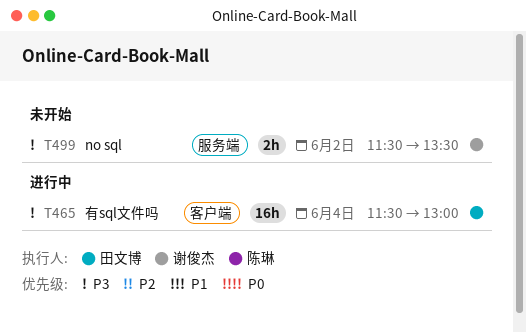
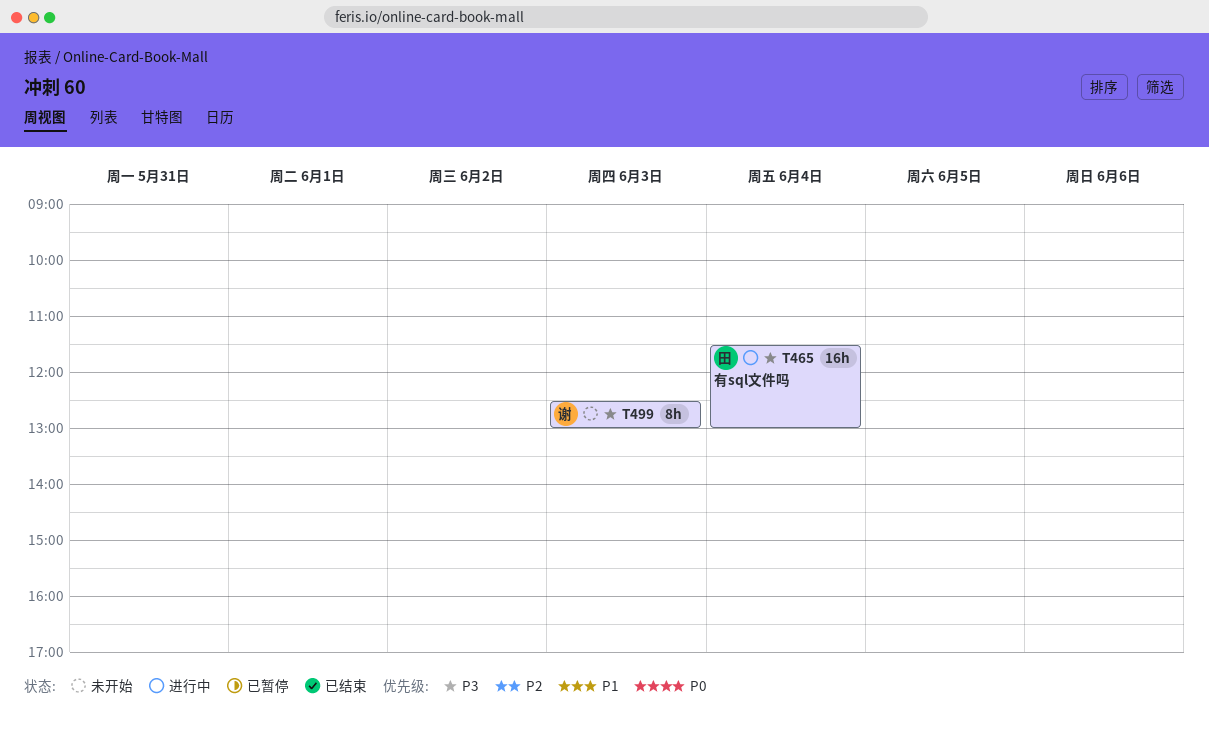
T499, estimate: 2h -> 8h
T499, day: Jun 2 -> Jun 3
T499, begins: 11:30 -> 12:30
T499, ends: 13:30 -> 13:00

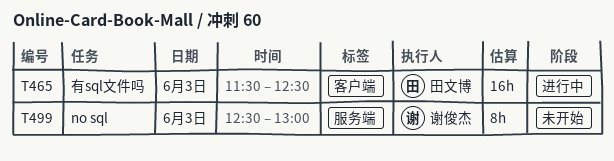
T465, day: Jun 4 -> Jun 3
T465, ends: 13:00 -> 12:30

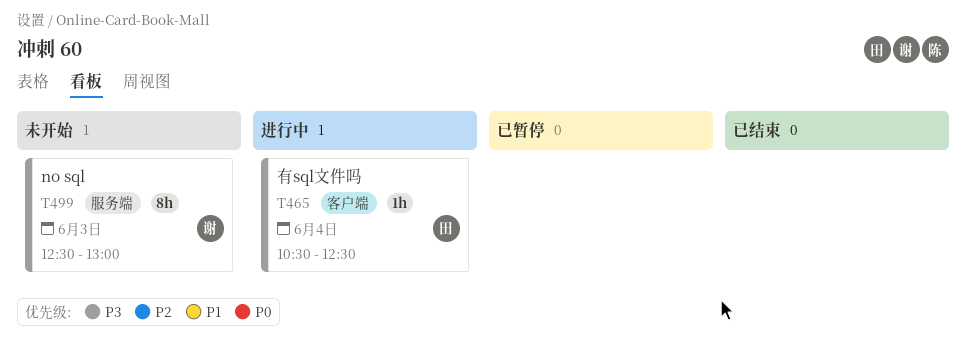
T465, estimate: 16h -> 1h
T465, day: Jun 3 -> Jun 4
T465, begins: 11:30 -> 10:30

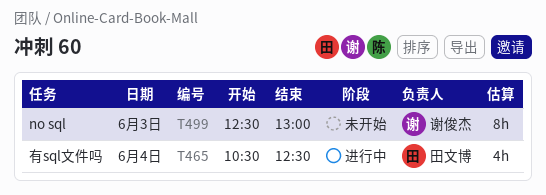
T465, estimate: 1h -> 4h

